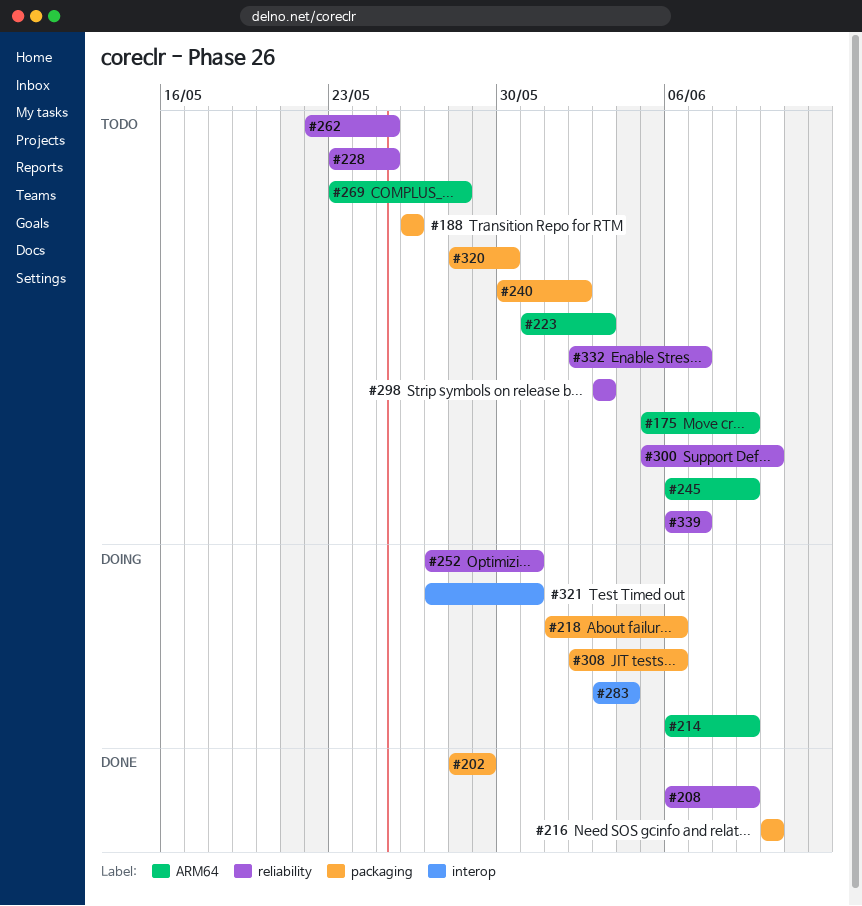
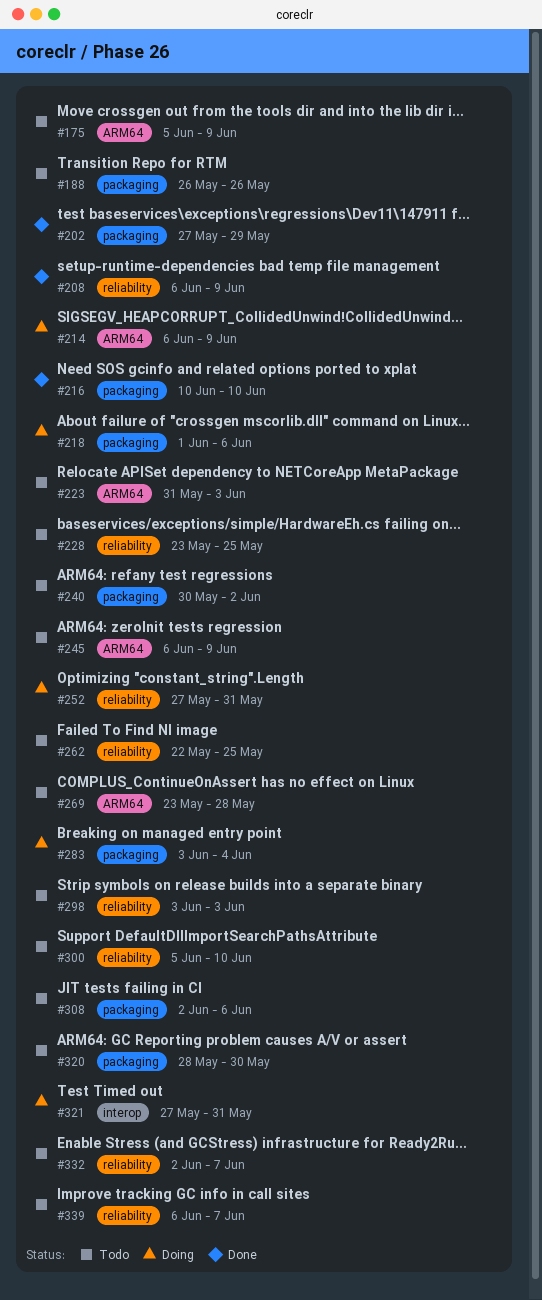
#202, start: May 28 -> May 27
#283, label: interop -> packaging
#308, status: Doing -> Todo

